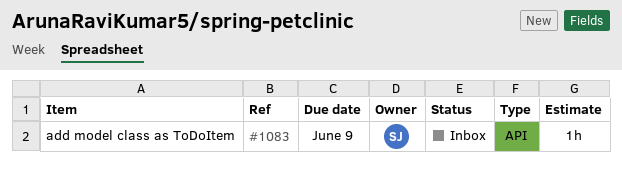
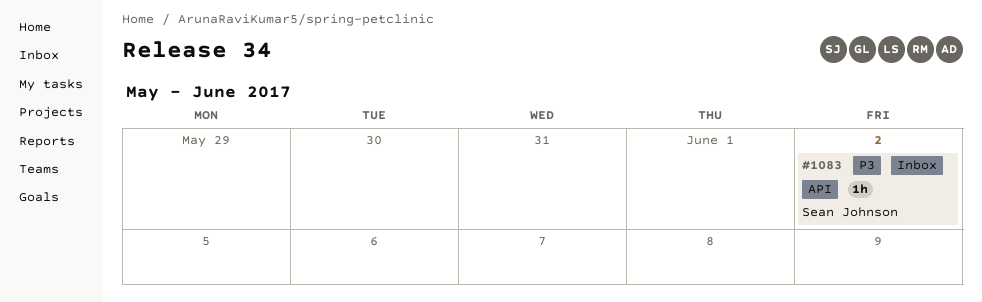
#1083, due: Jun 9 -> Jun 2

